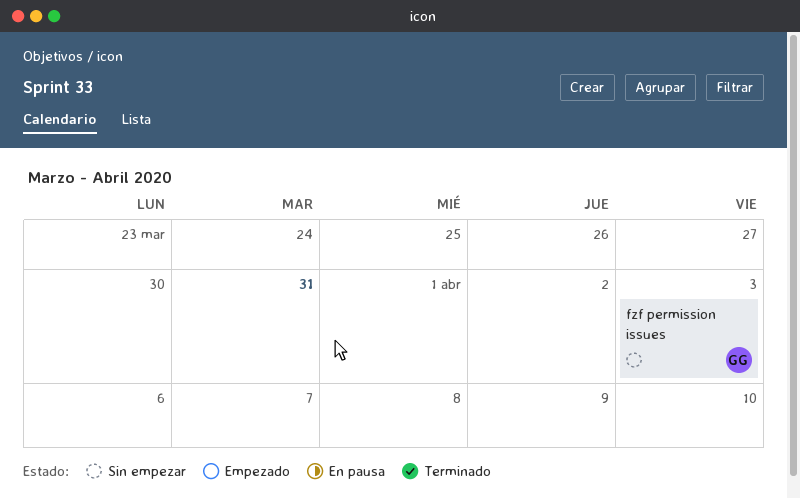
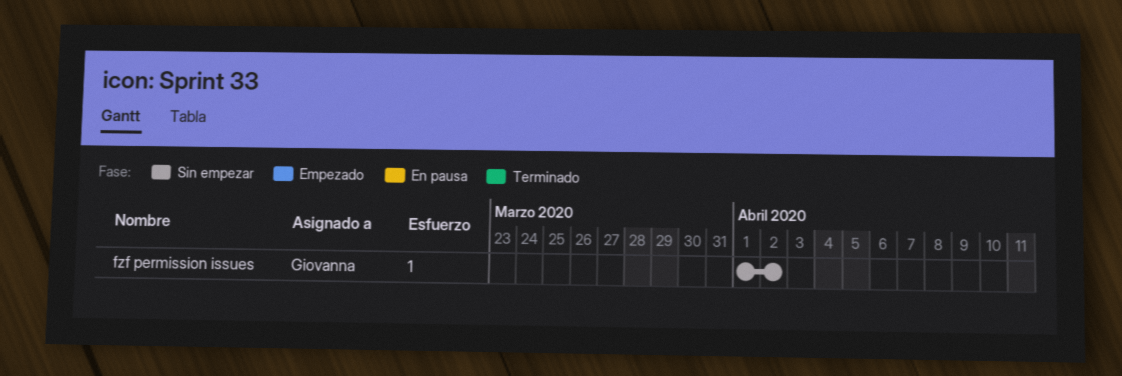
fzf permission issues, due: Apr 3 -> Apr 2

